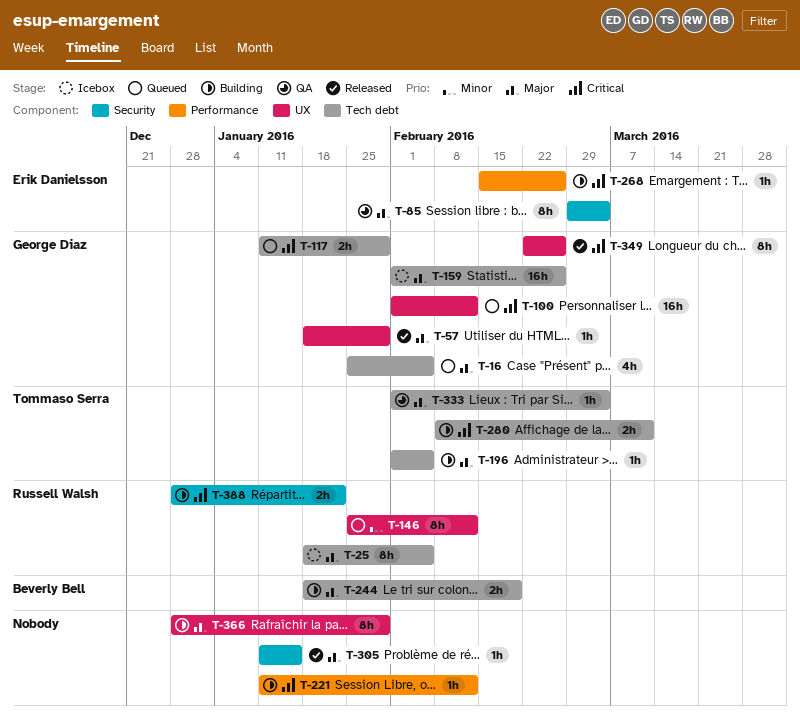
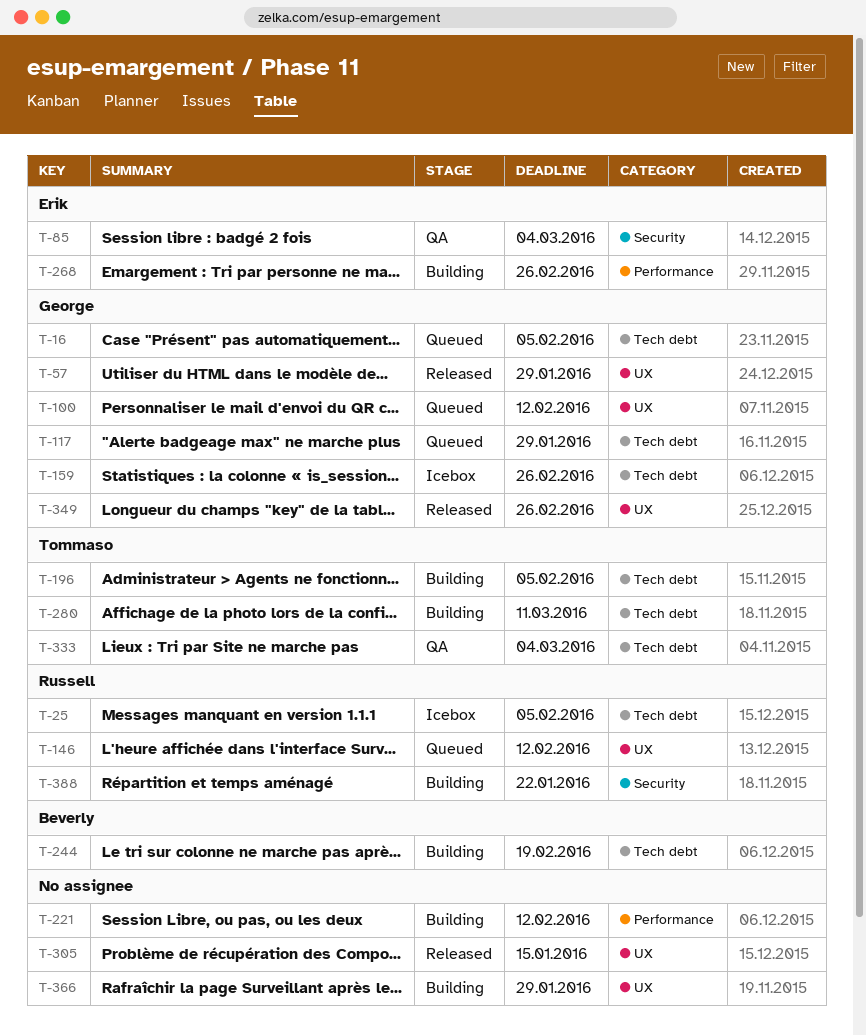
T-305, label: Security -> UX

